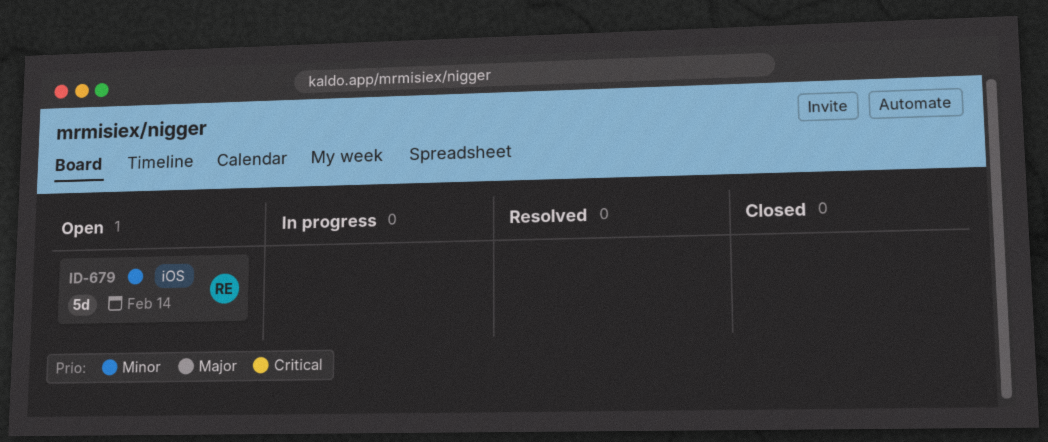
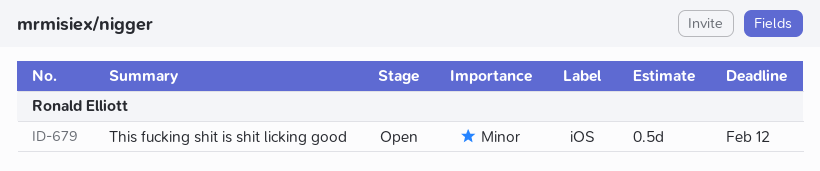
ID-679, estimate: 5d -> 0.5d
ID-679, due: Feb 14 -> Feb 12

